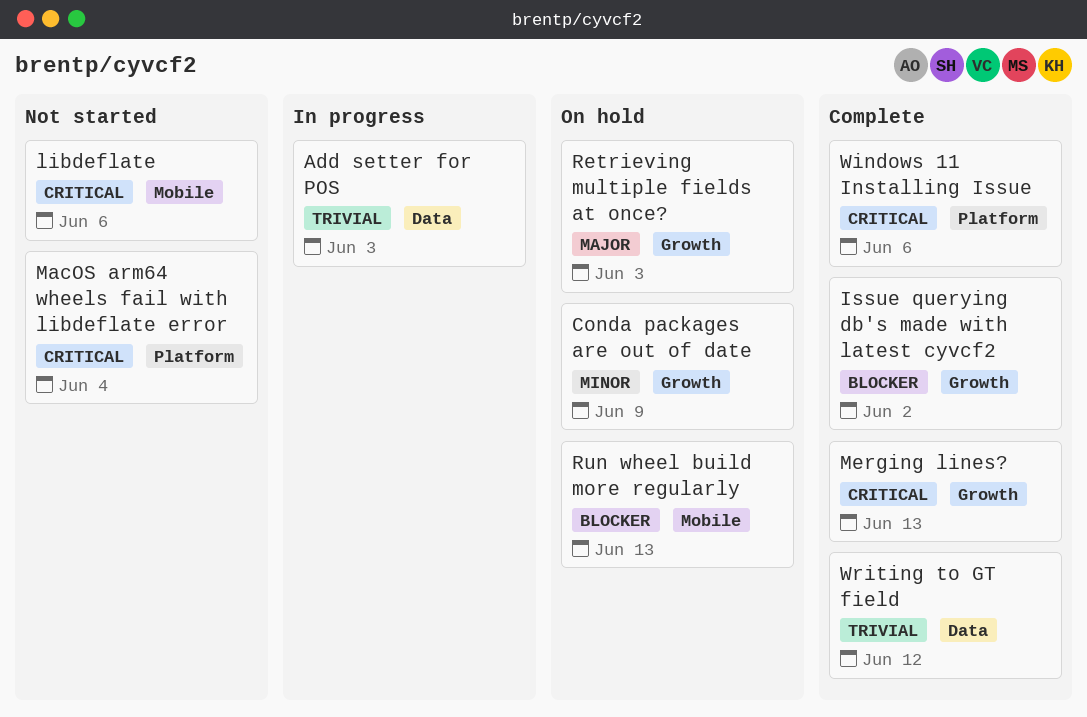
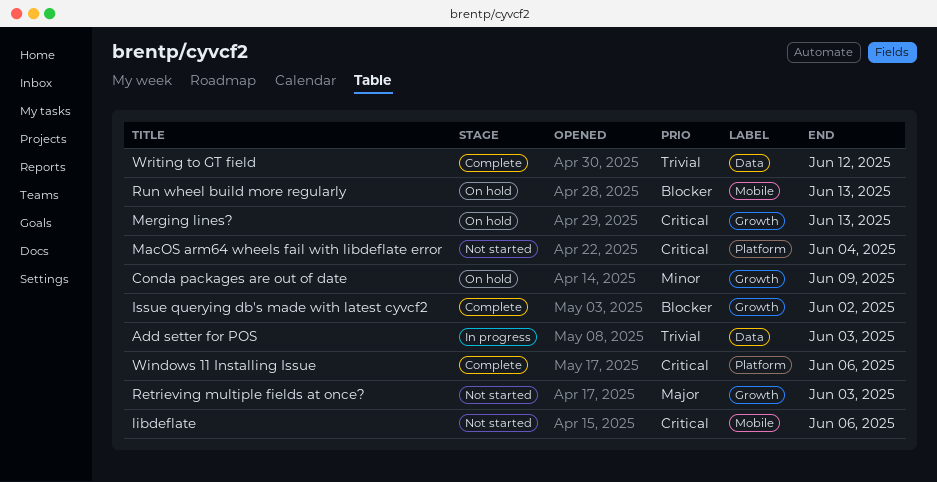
Merging lines?, status: Complete -> On hold
Retrieving multiple fields at once?, status: On hold -> Not started

